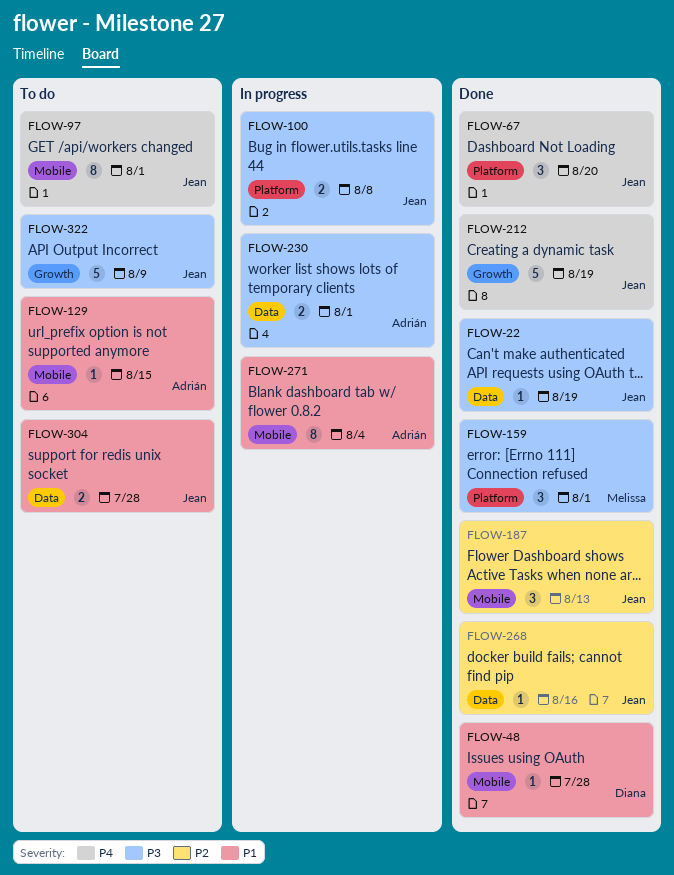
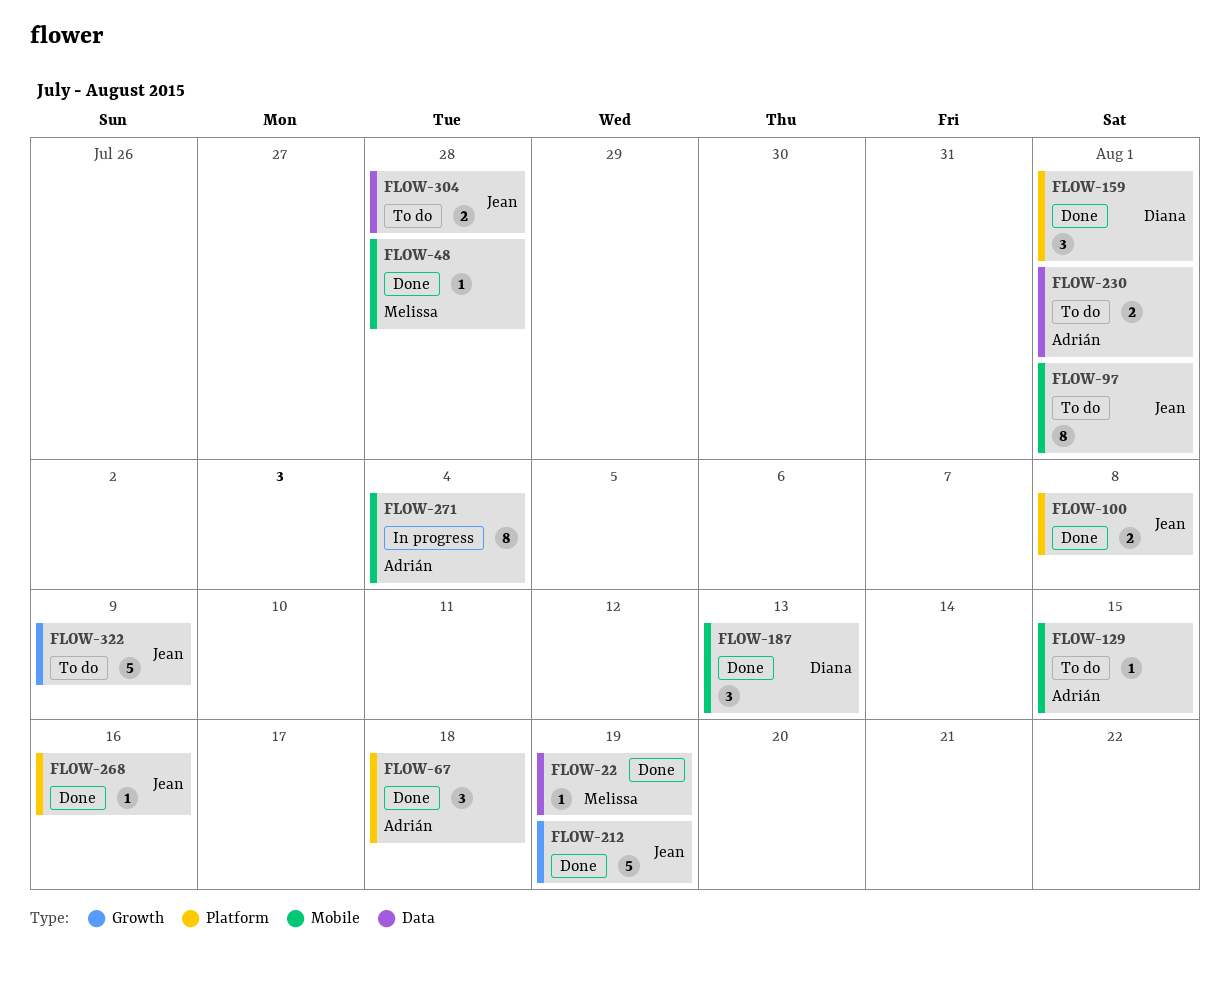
FLOW-22, owner: Jean -> Melissa
FLOW-48, owner: Diana -> Melissa
FLOW-67, owner: Jean -> Adrián
FLOW-67, due: Aug 20 -> Aug 18
FLOW-100, status: In progress -> Done
FLOW-159, owner: Melissa -> Diana
FLOW-187, owner: Jean -> Diana
FLOW-230, status: In progress -> To do
FLOW-268, label: Data -> Platform

